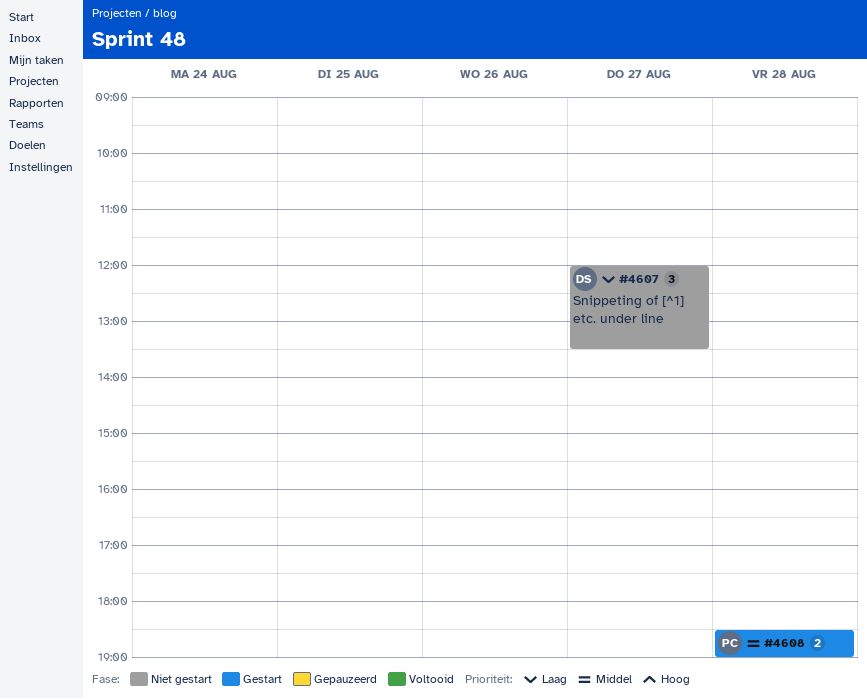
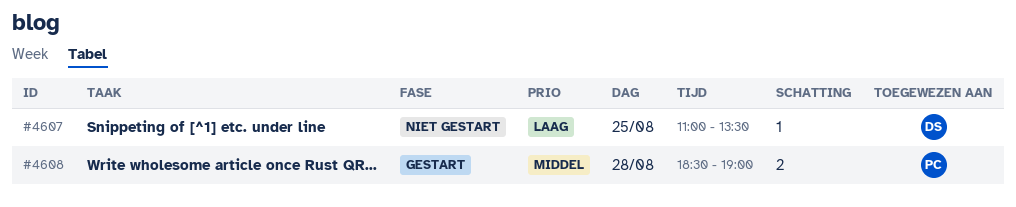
#4607, estimate: 3 -> 1
#4607, day: Aug 27 -> Aug 25
#4607, begins: 12:00 -> 11:00

